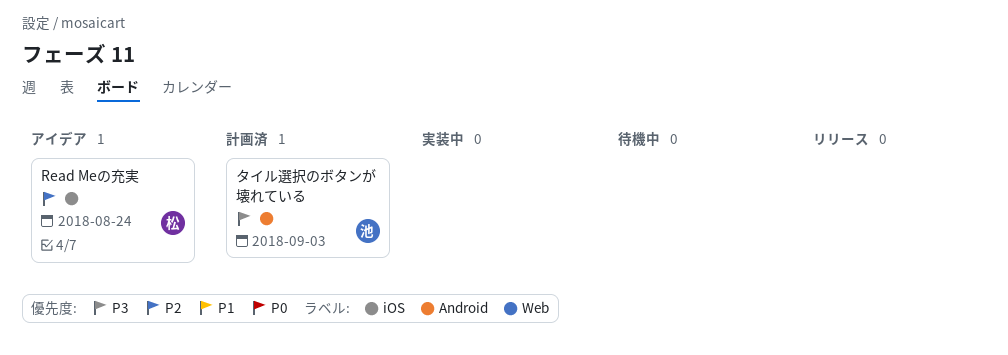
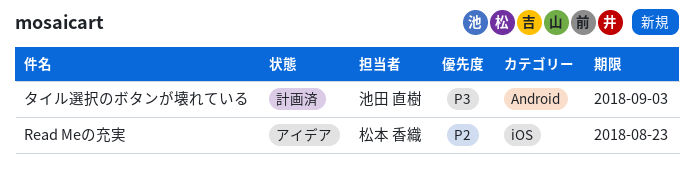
Read Meの充実, due: Aug 24 -> Aug 23

